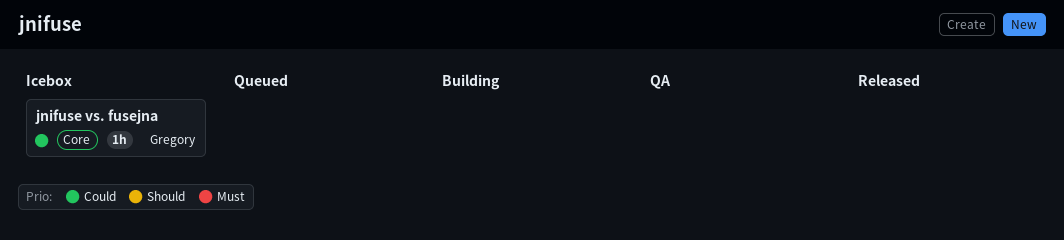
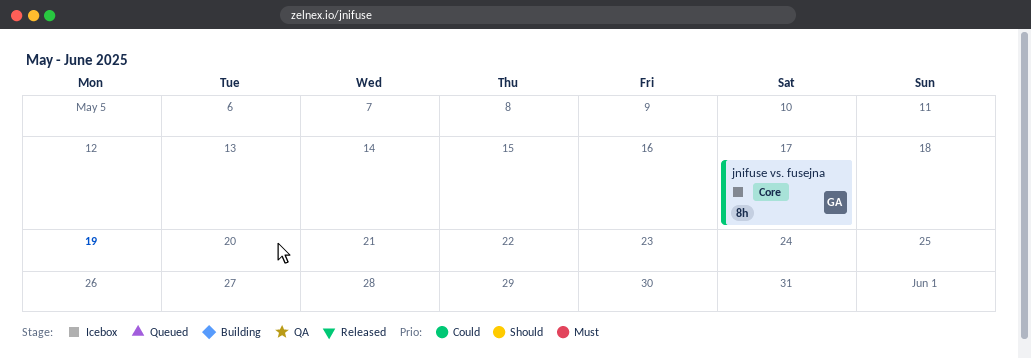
jnifuse vs. fusejna, estimate: 1h -> 8h

